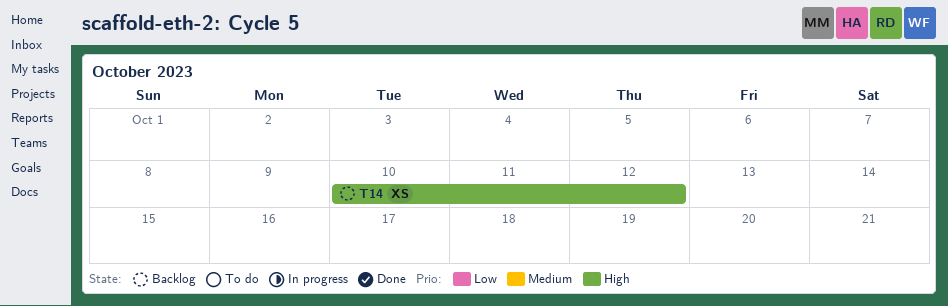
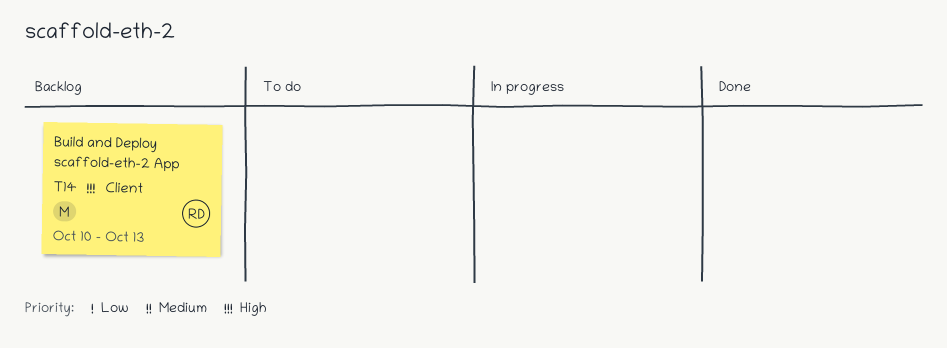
T14, estimate: XS -> M
T14, due: Oct 12 -> Oct 13

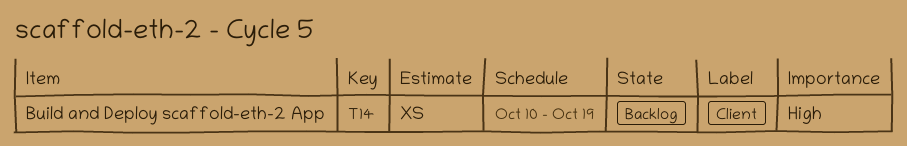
T14, estimate: M -> XS
T14, due: Oct 13 -> Oct 19

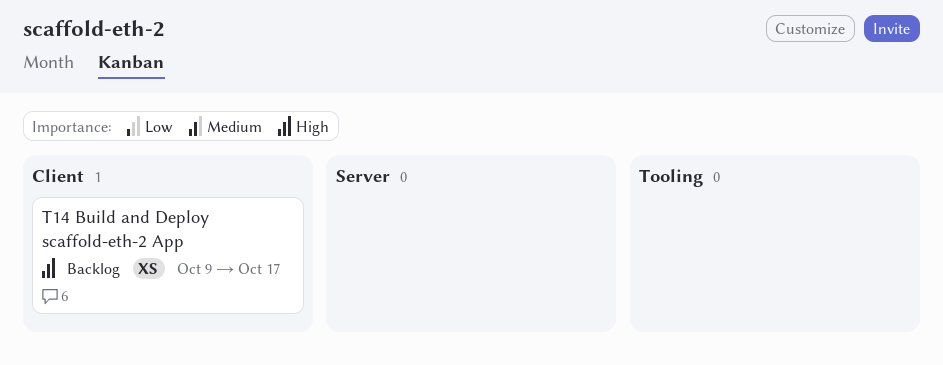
T14, start: Oct 10 -> Oct 9
T14, due: Oct 19 -> Oct 17

